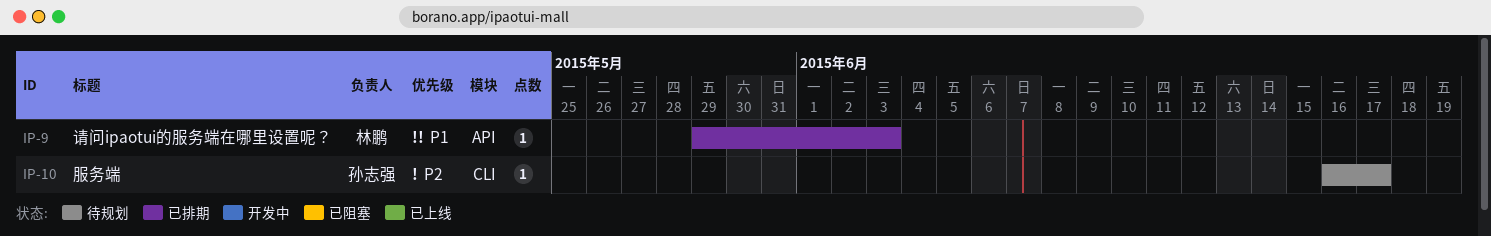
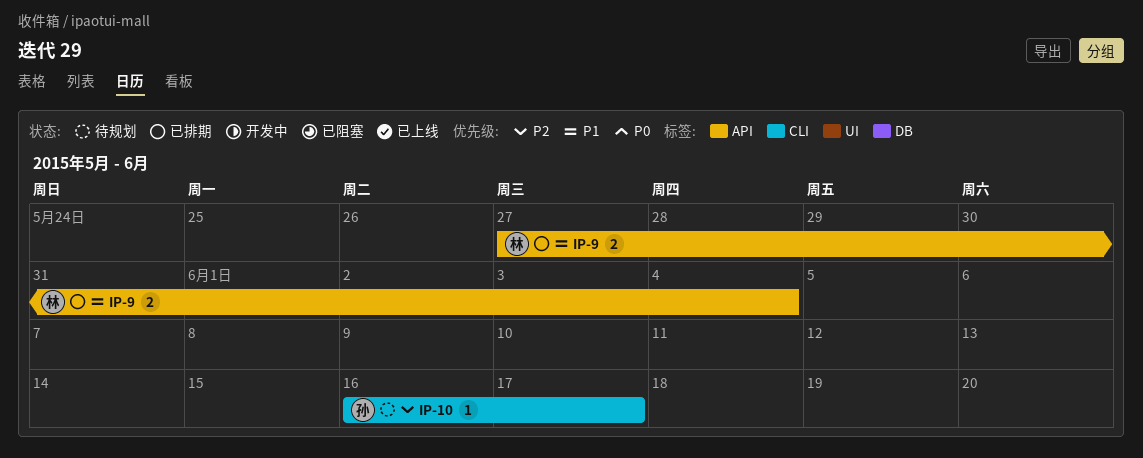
IP-9, estimate: 1 -> 2
IP-9, start: May 29 -> May 27
IP-9, due: Jun 3 -> Jun 4

